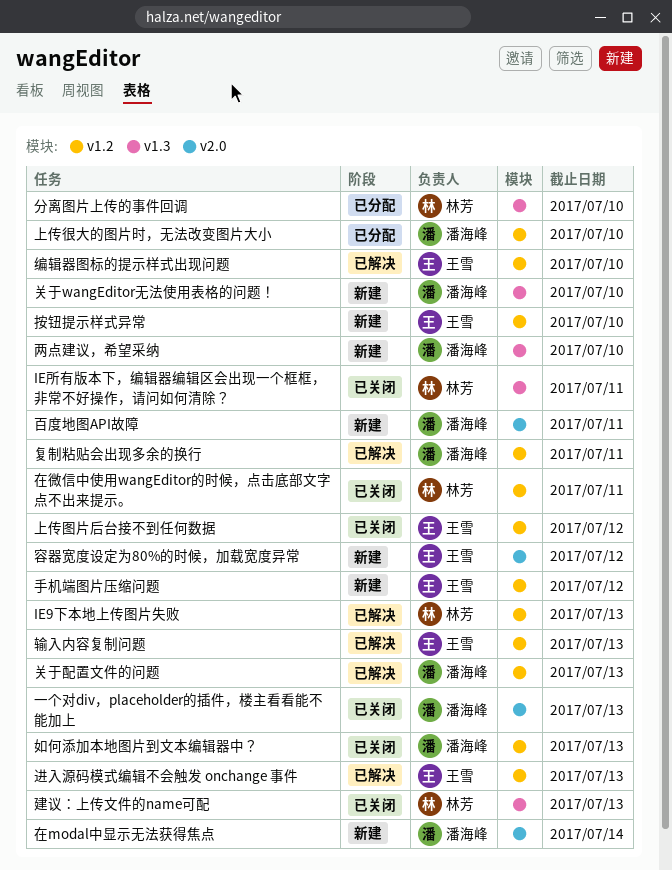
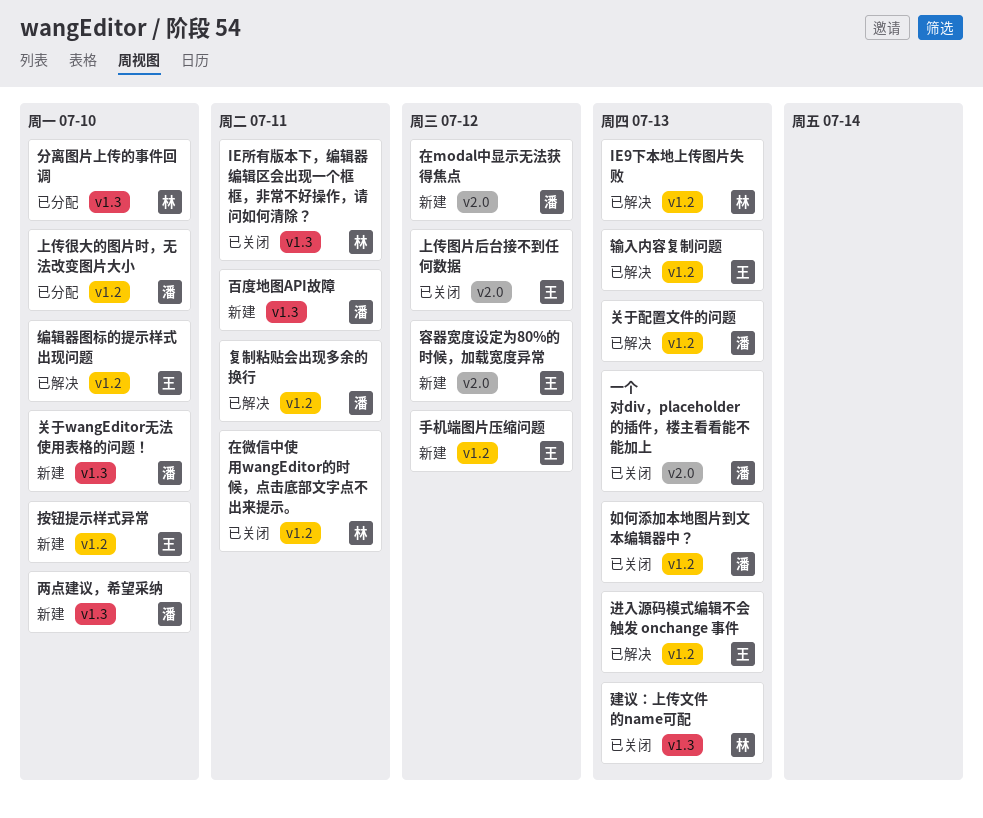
上传图片后台接不到任何数据, label: v1.2 -> v2.0
在modal中显示无法获得焦点, due: Jul 14 -> Jul 12
百度地图API故障, label: v2.0 -> v1.3

